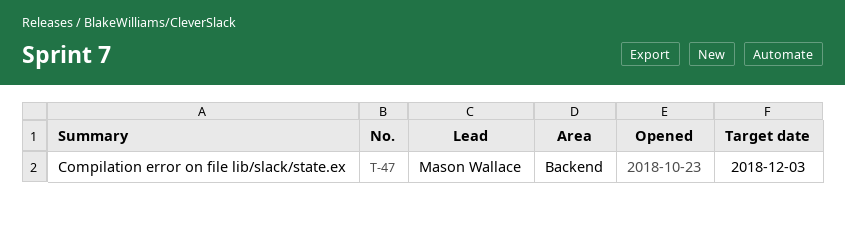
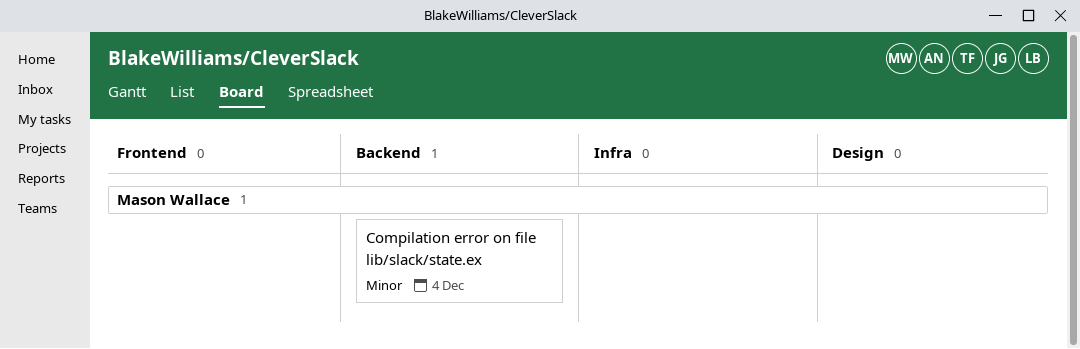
Compilation error on file lib/slack/state.ex, due: Dec 3 -> Dec 4

